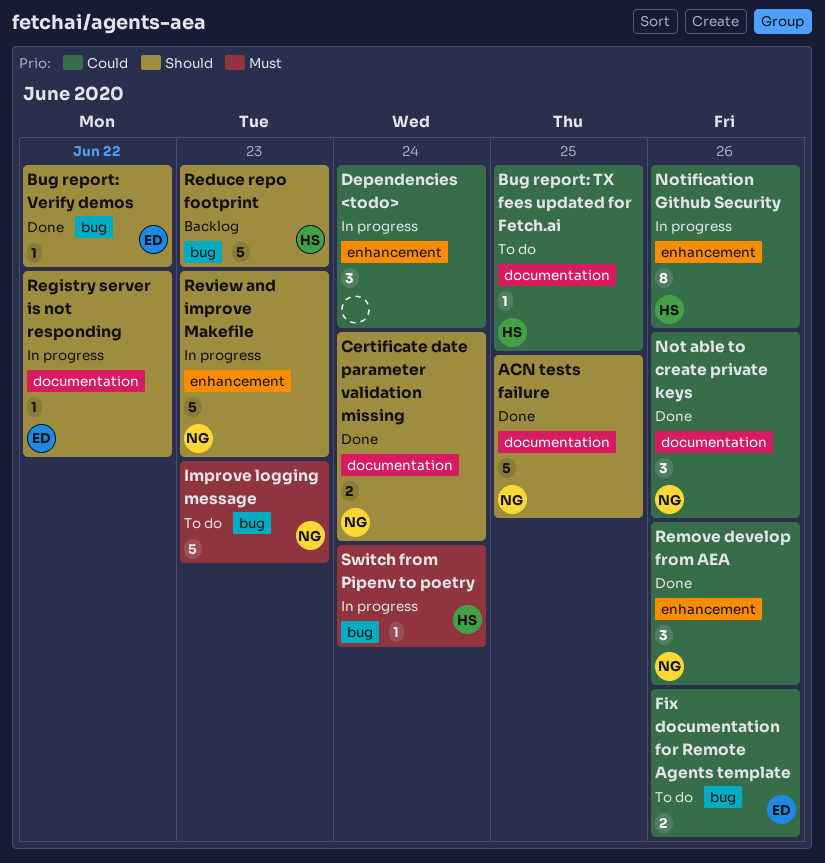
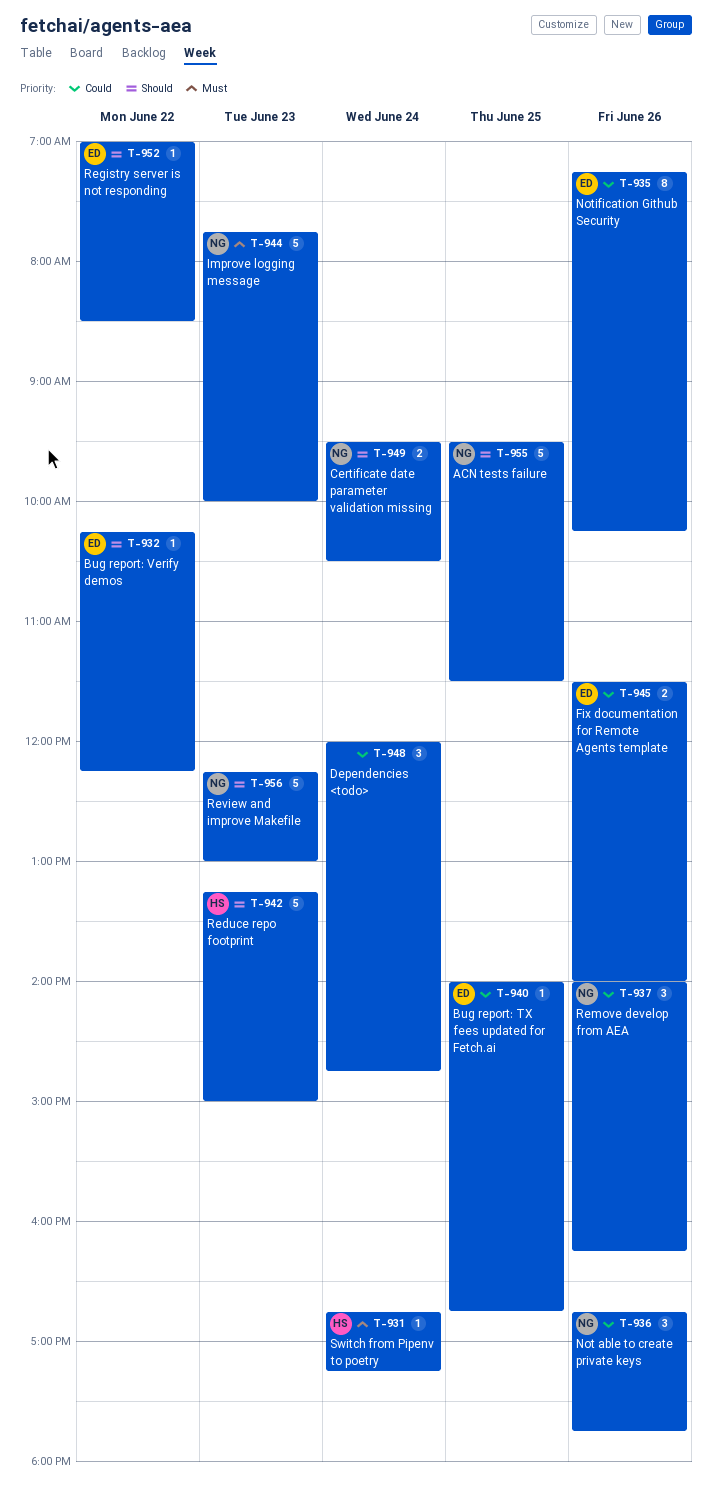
Bug report: TX fees updated for Fetch.ai, owner: HS -> ED
Notification Github Security, owner: HS -> ED

